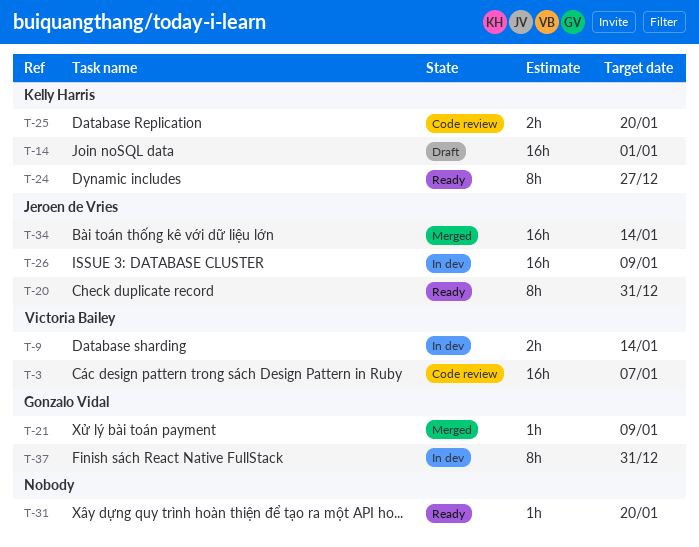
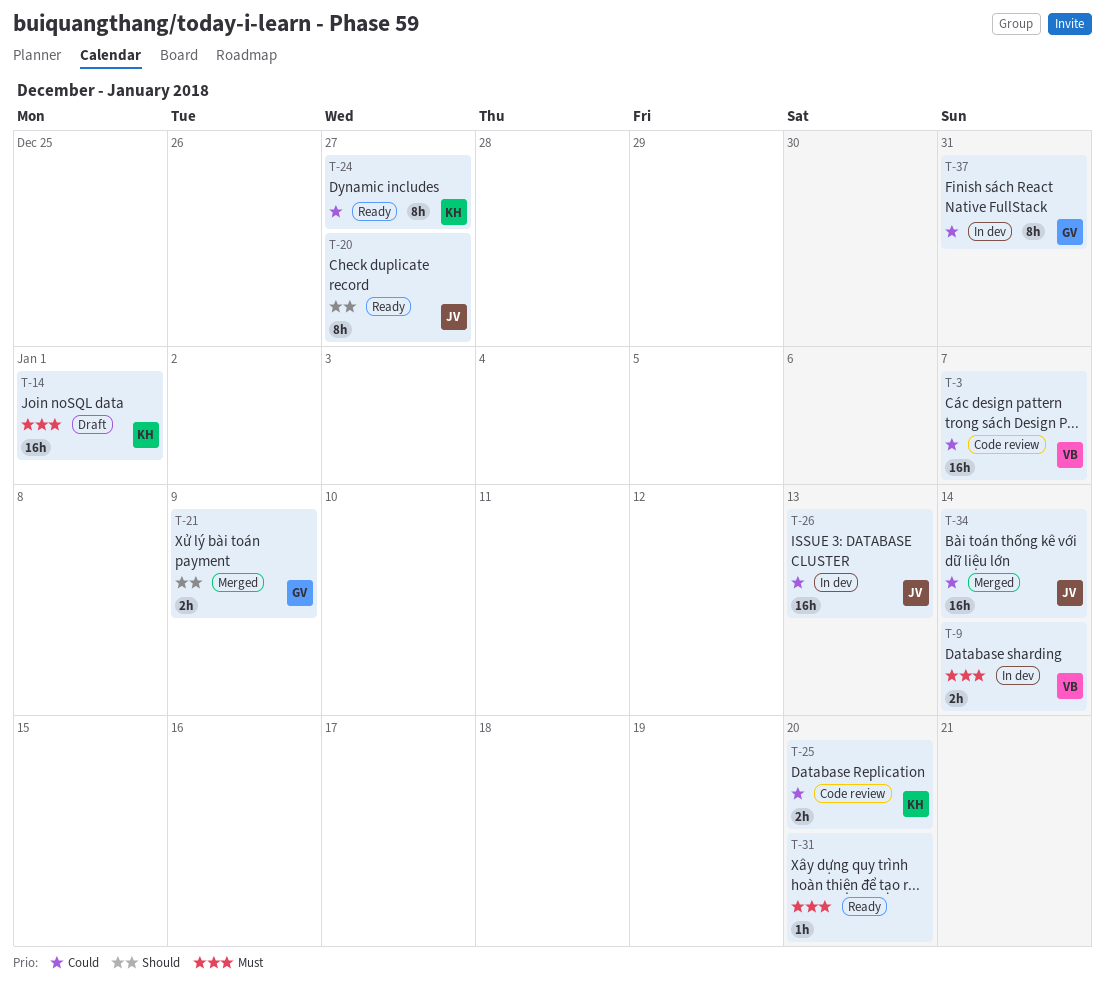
T-20, due: Dec 31 -> Dec 27
T-21, estimate: 1h -> 2h
T-26, due: Jan 9 -> Jan 13

